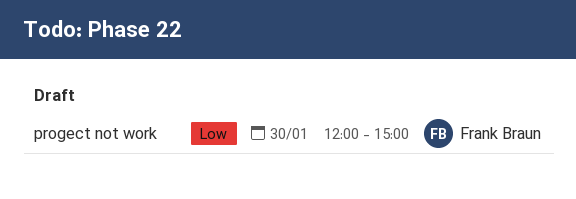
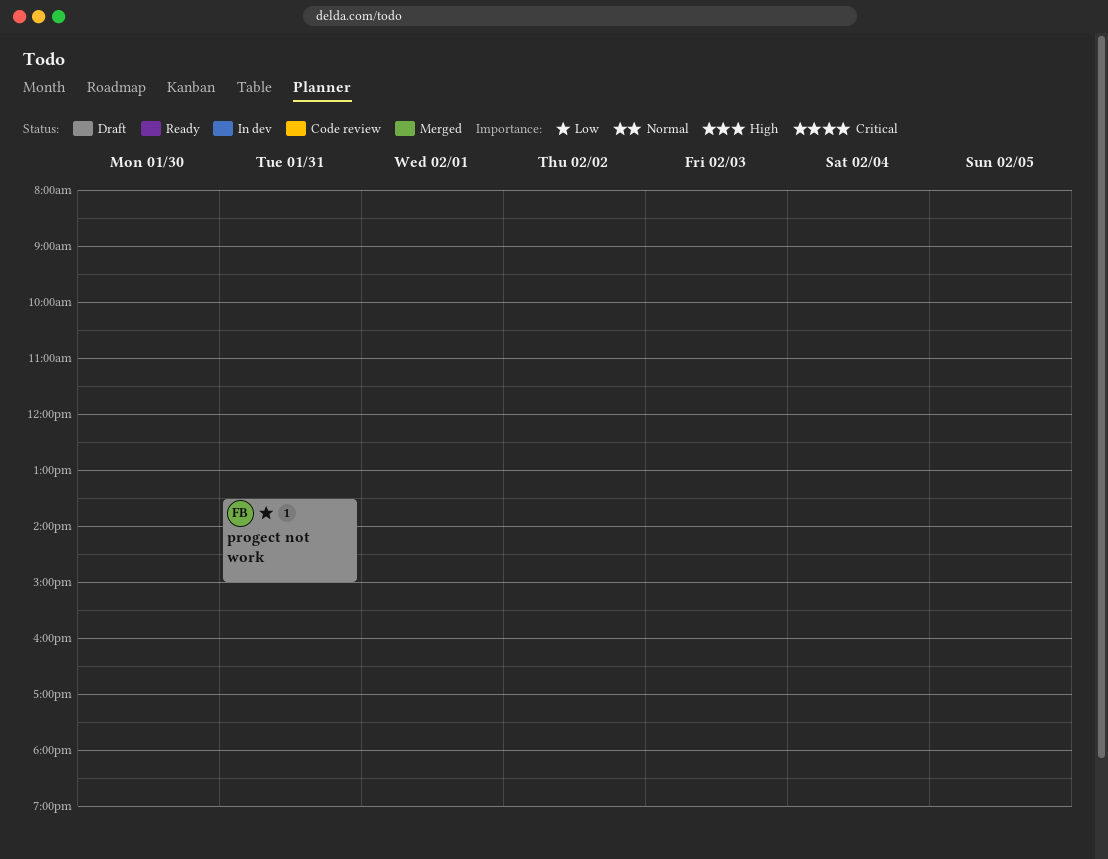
progect not work, day: Jan 30 -> Jan 31
progect not work, begins: 12:00 -> 13:30

